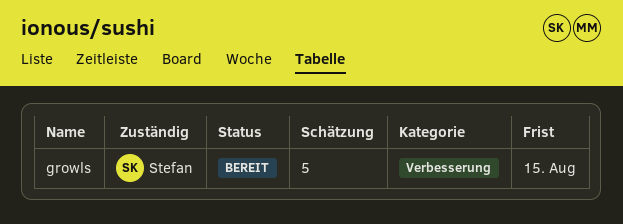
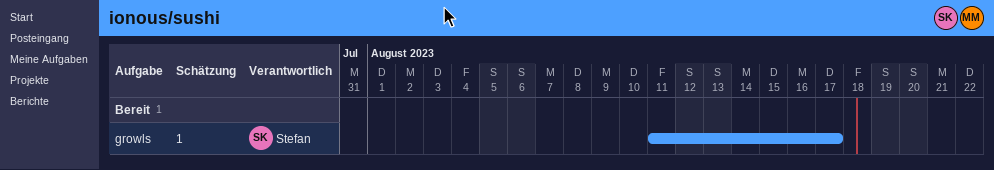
growls, estimate: 5 -> 1
growls, due: Aug 15 -> Aug 17

